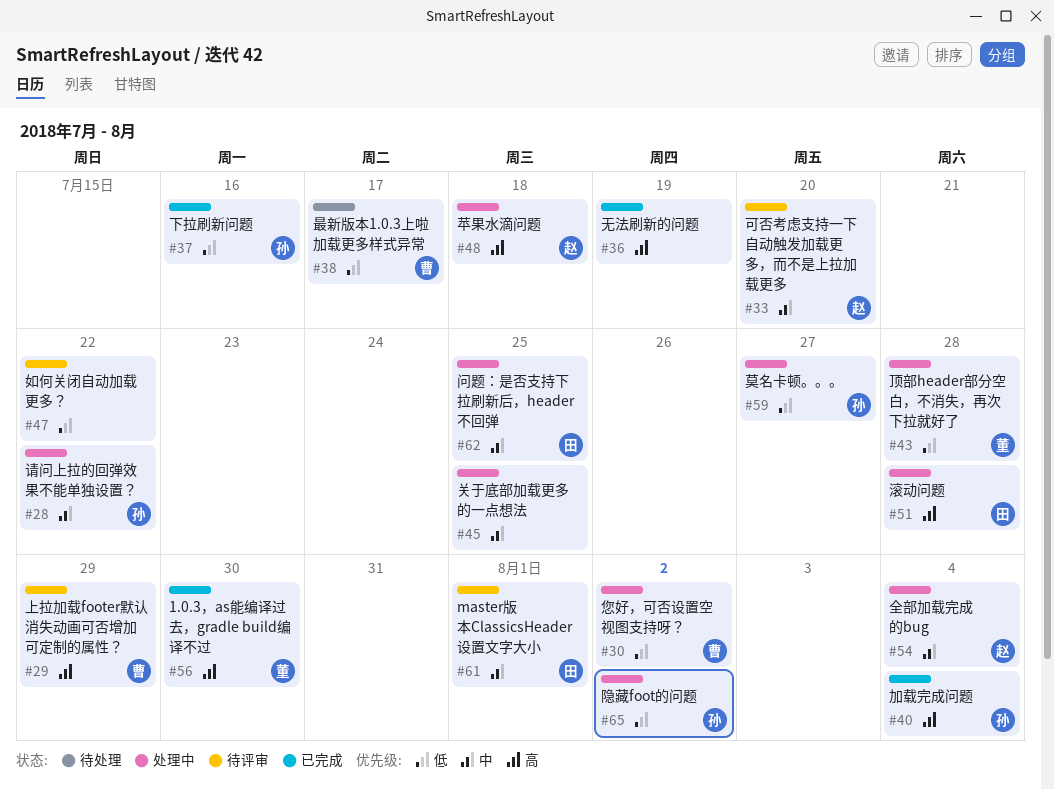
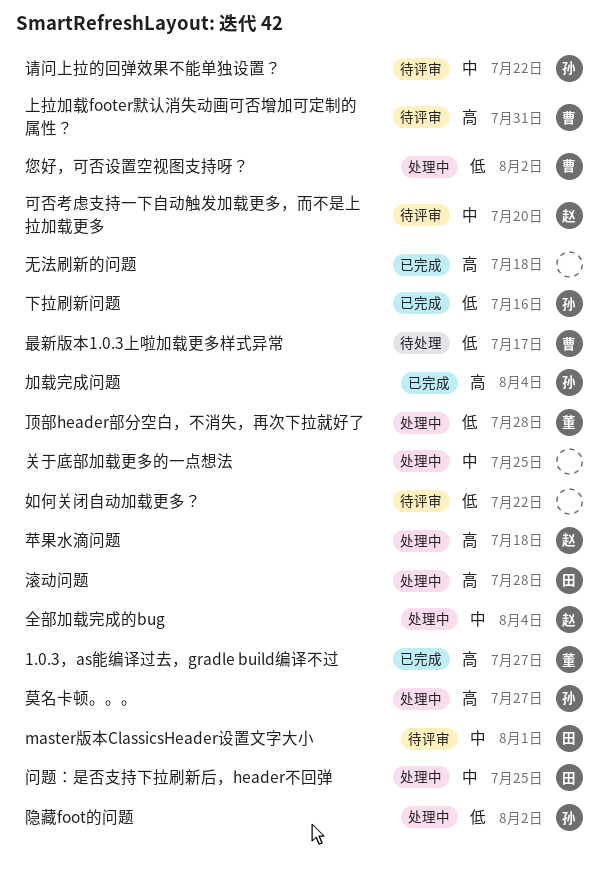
1.0.3，as能编译过去，gradle build编译不过, due: Jul 30 -> Jul 27
上拉加载footer默认消失动画可否增加可定制的属性？, due: Jul 29 -> Jul 31
无法刷新的问题, due: Jul 19 -> Jul 18
莫名卡顿。。。, priority: 低 -> 高
请问上拉的回弹效果不能单独设置？, status: 处理中 -> 待评审

